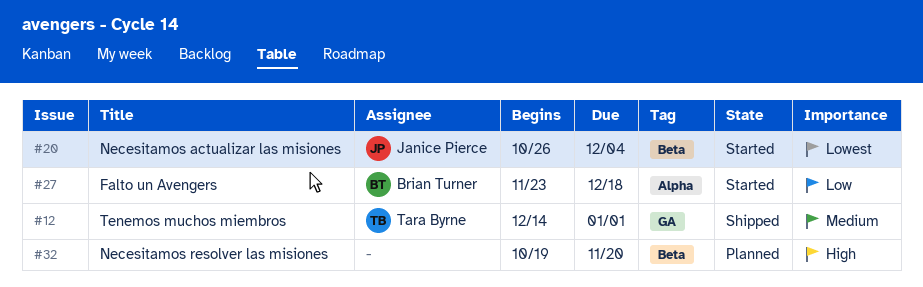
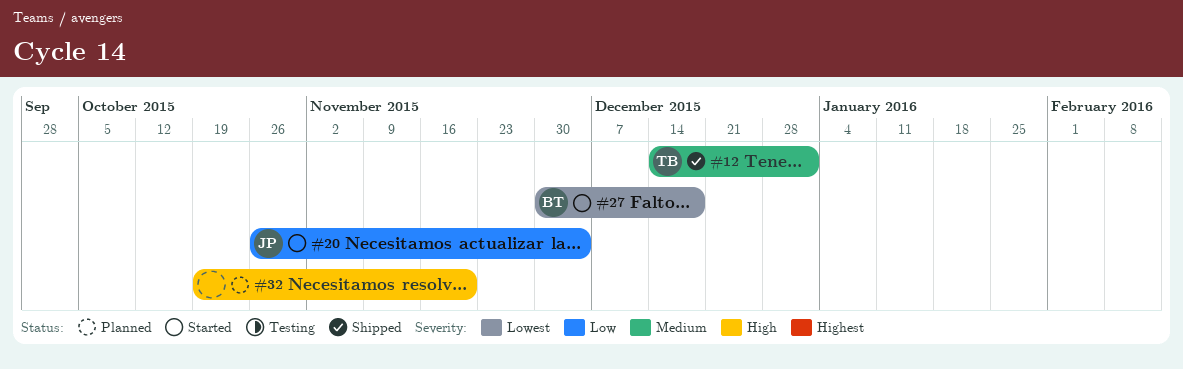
#20, priority: Lowest -> Low
#27, priority: Low -> Lowest
#27, start: Nov 23 -> Nov 30

